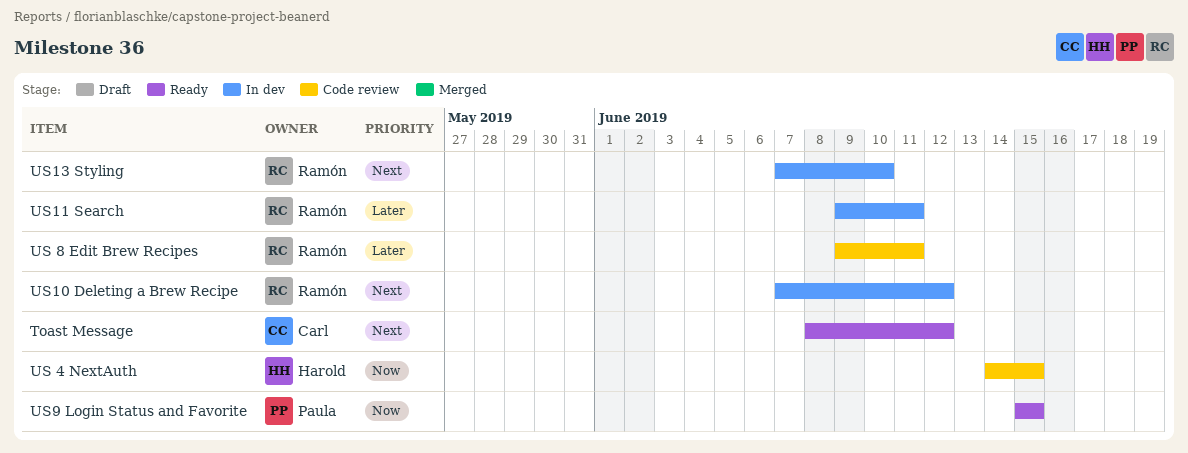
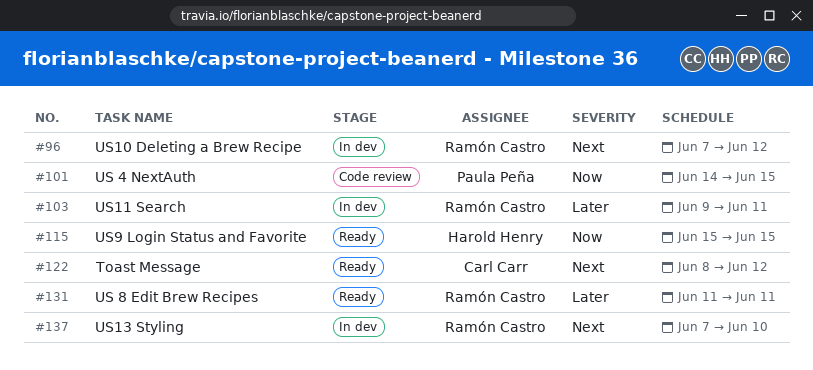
US 4 NextAuth, owner: Harold Henry -> Paula Peña
US 8 Edit Brew Recipes, status: Code review -> Ready
US 8 Edit Brew Recipes, start: Jun 9 -> Jun 11
US9 Login Status and Favorite, owner: Paula Peña -> Harold Henry

